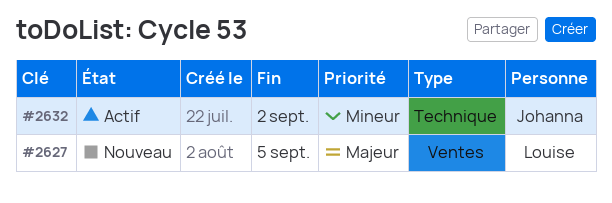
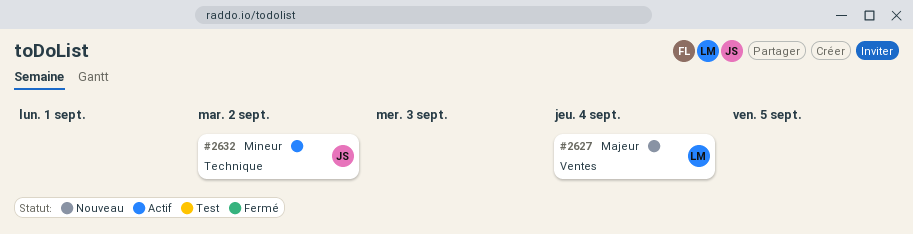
#2627, due: Sep 5 -> Sep 4

